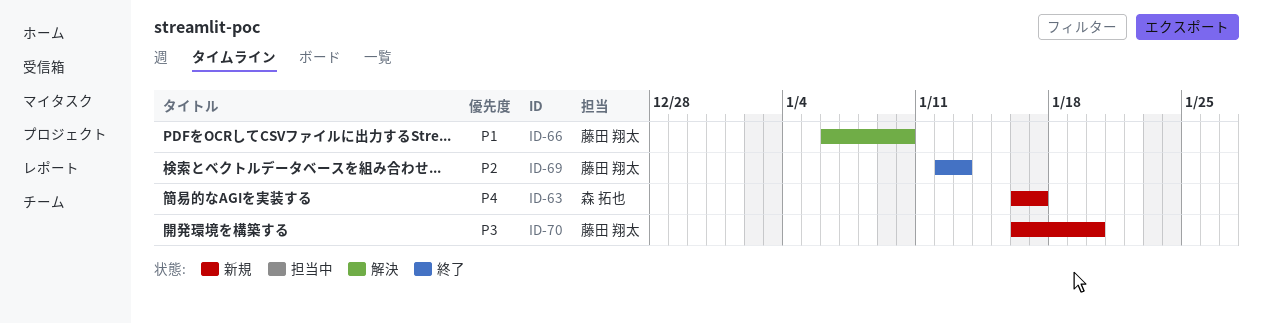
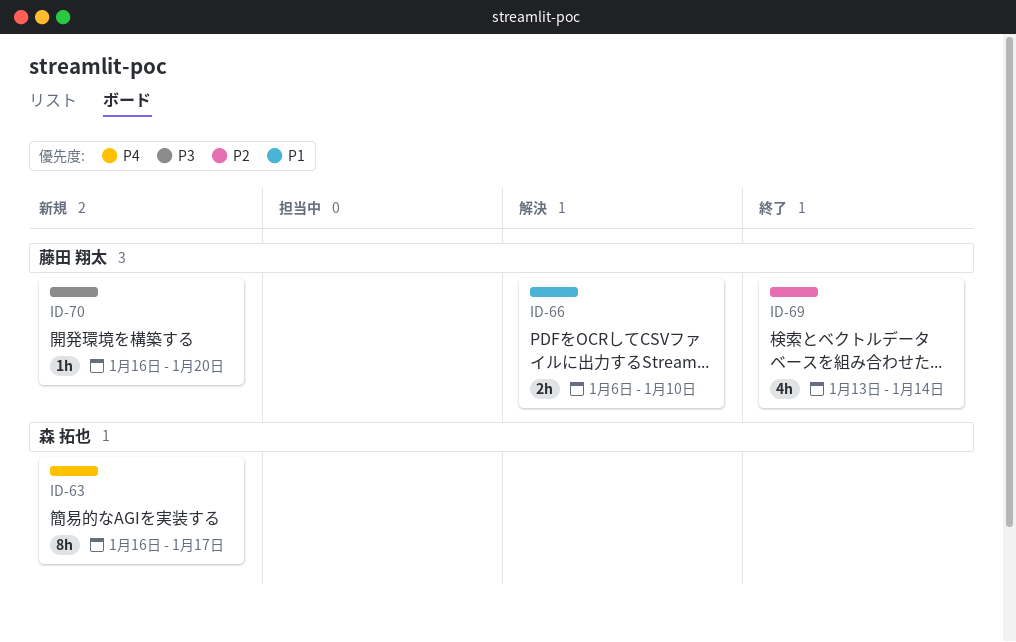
ID-69, start: Jan 12 -> Jan 13
ID-69, due: Jan 13 -> Jan 14

